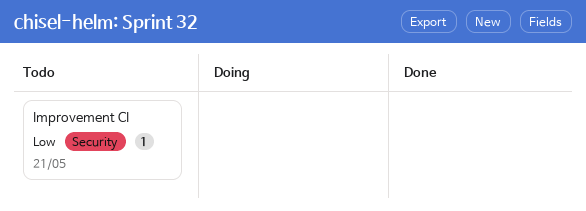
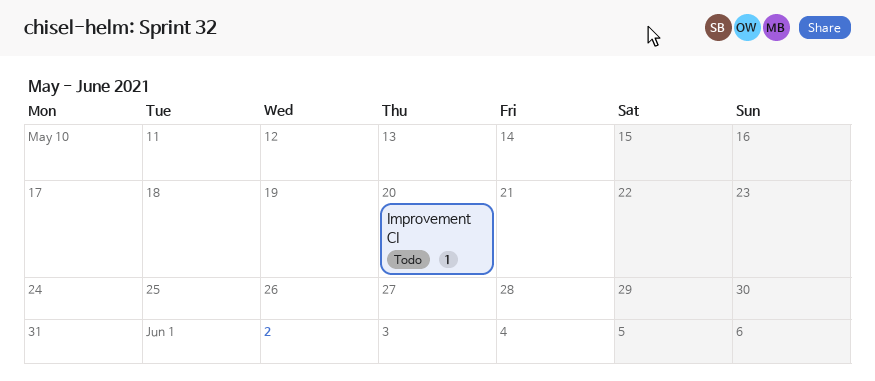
Improvement CI, due: May 21 -> May 20

